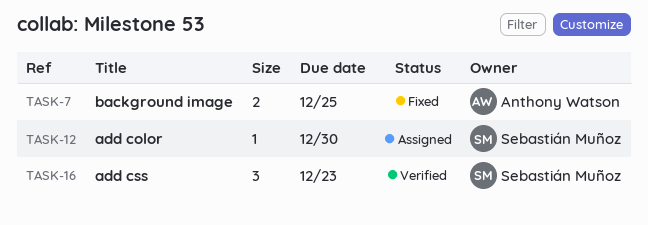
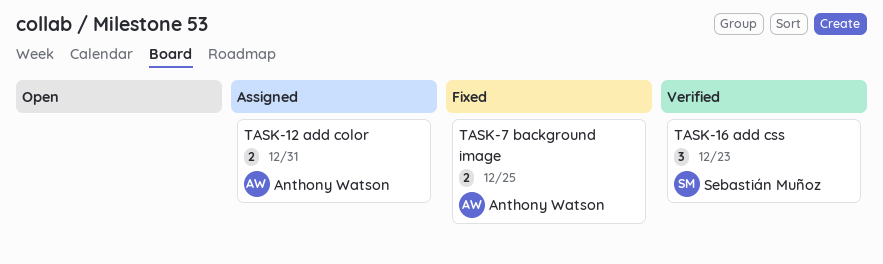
TASK-12, owner: Sebastián Muñoz -> Anthony Watson
TASK-12, estimate: 1 -> 2
TASK-12, due: Dec 30 -> Dec 31

